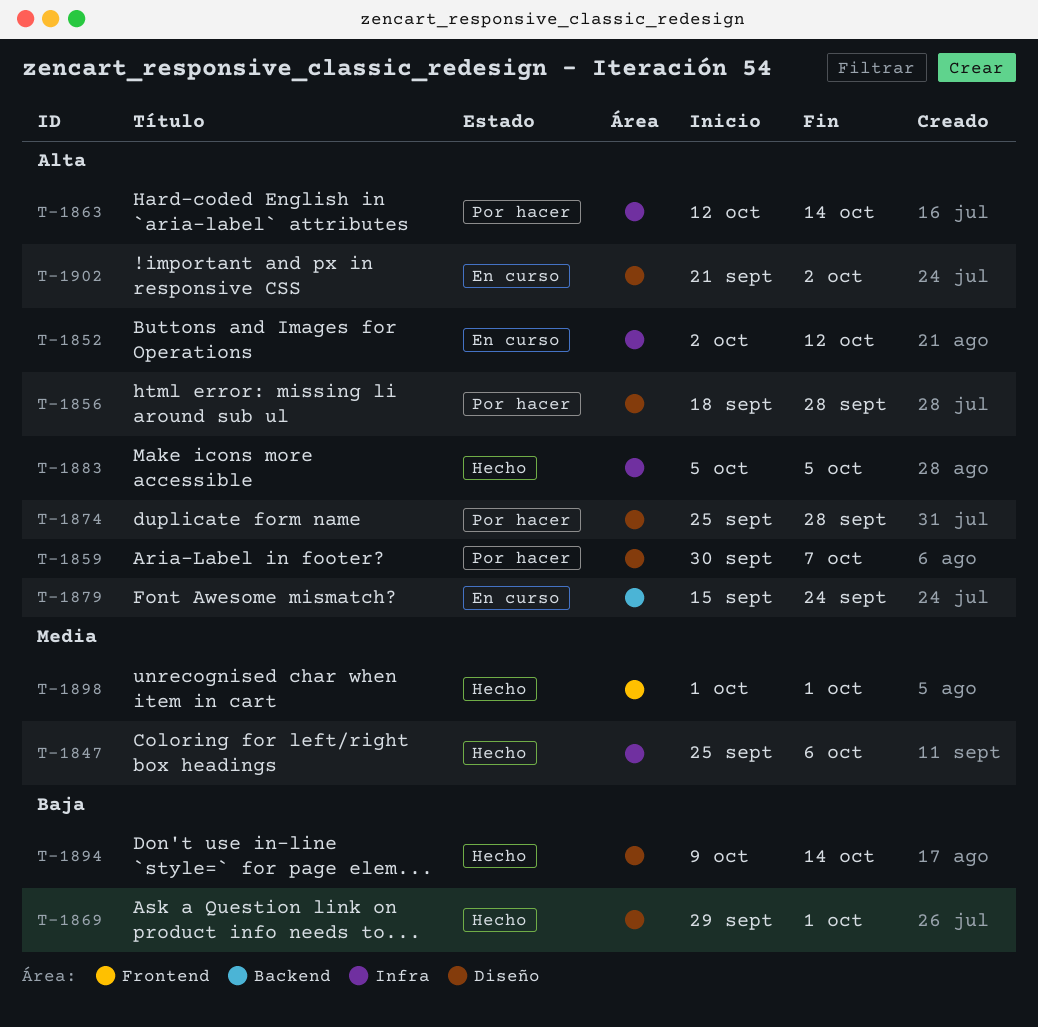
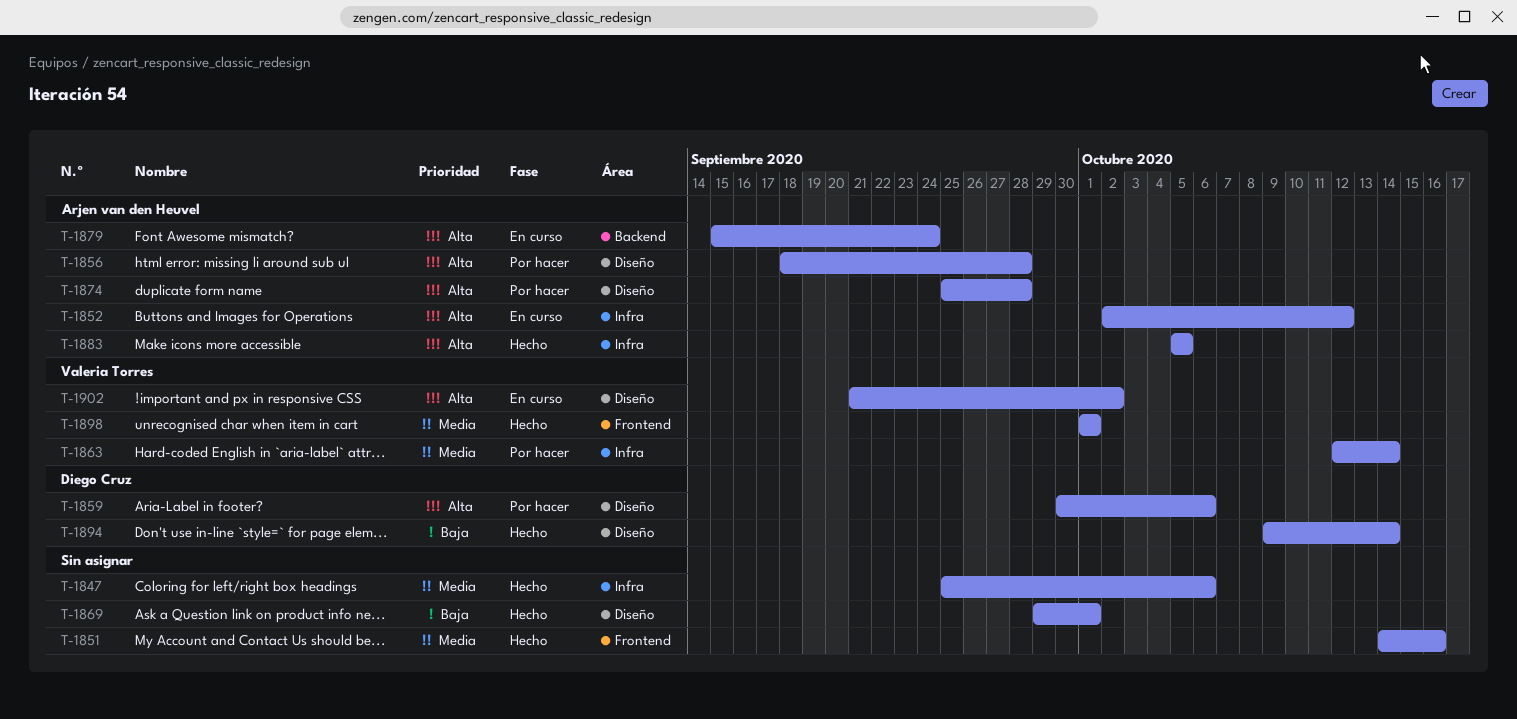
T-1851: none -> present
T-1859, due: Oct 7 -> Oct 6
T-1863, priority: Alta -> Media

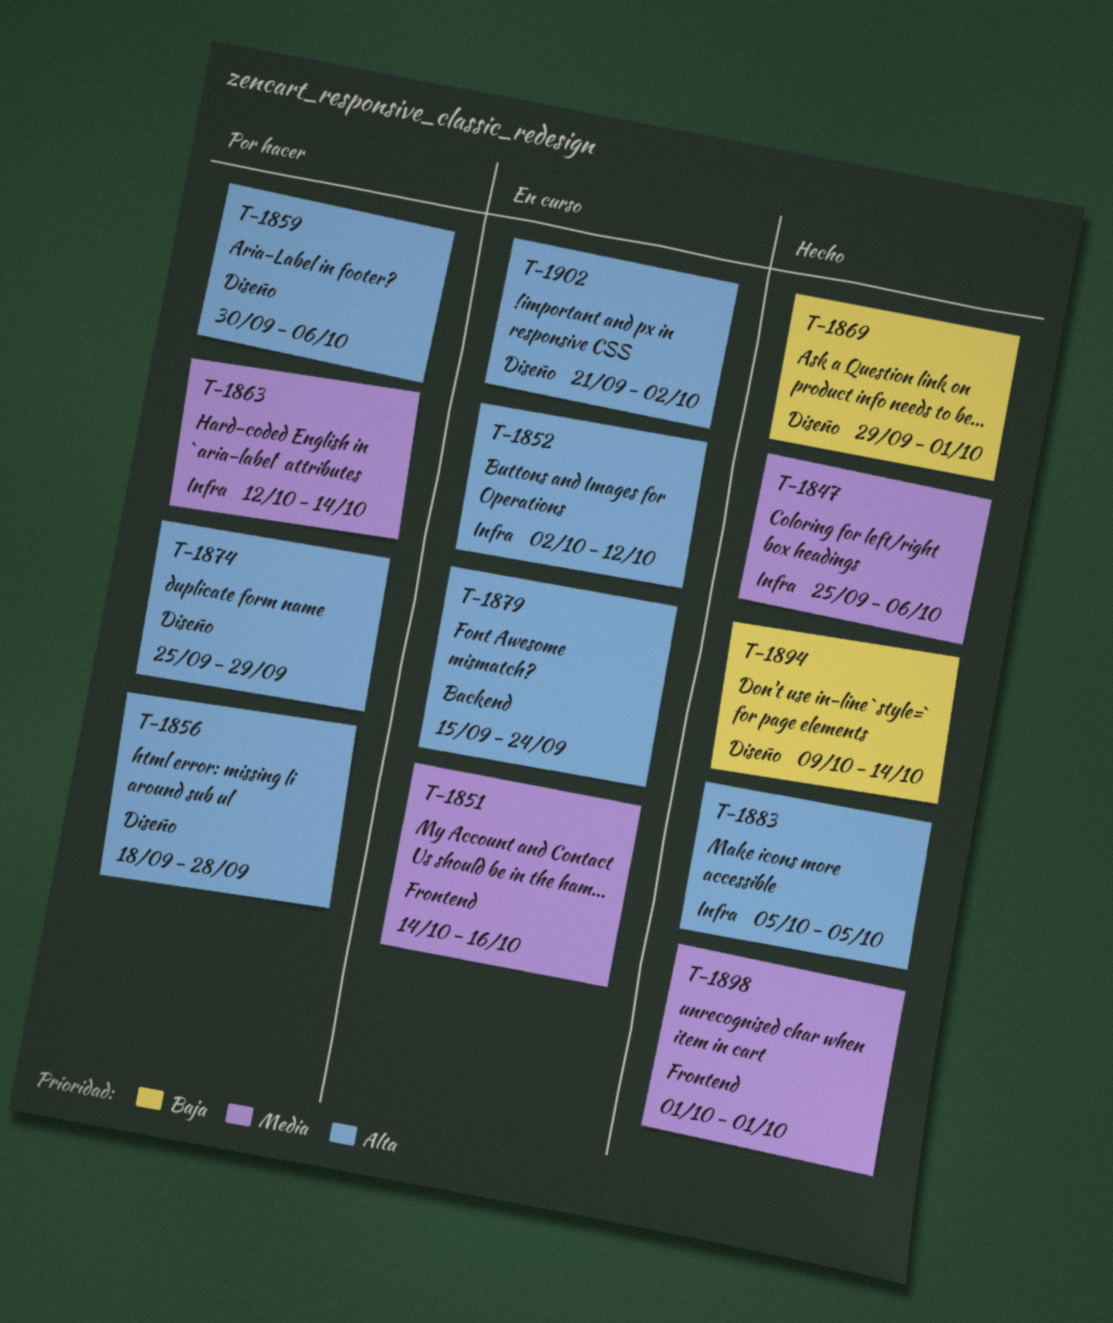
T-1851, status: Hecho -> En curso
T-1874, due: Sep 28 -> Sep 29

